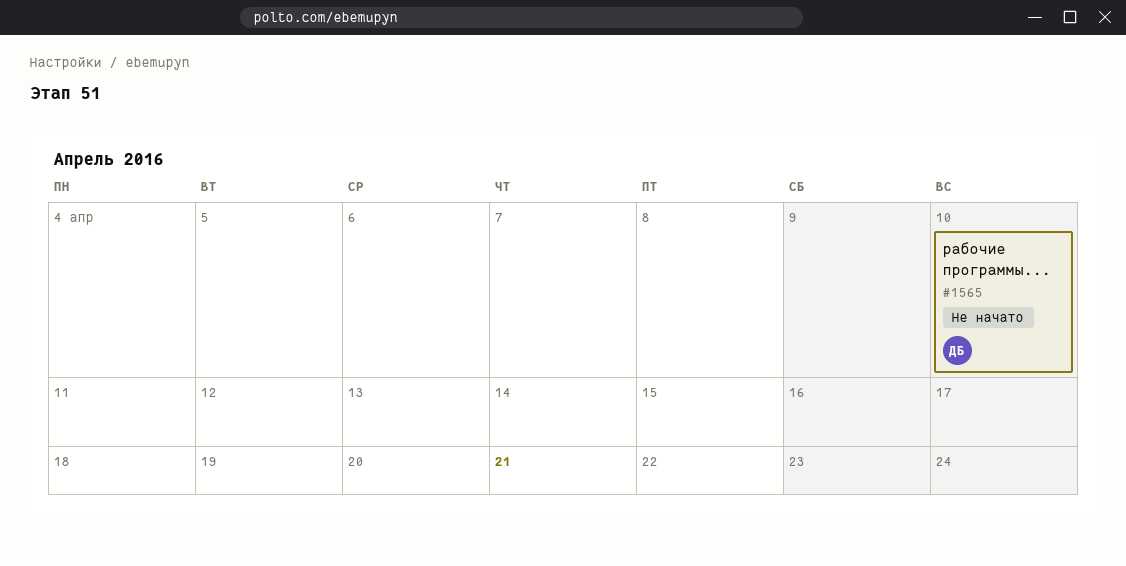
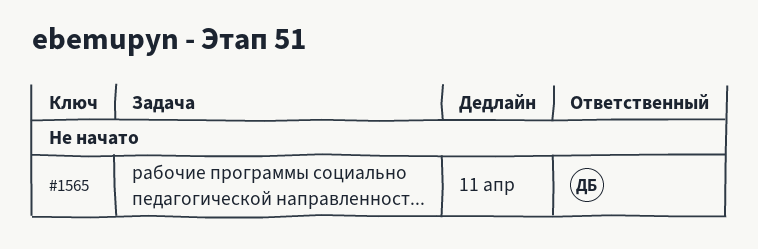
#1565, due: Apr 10 -> Apr 11

